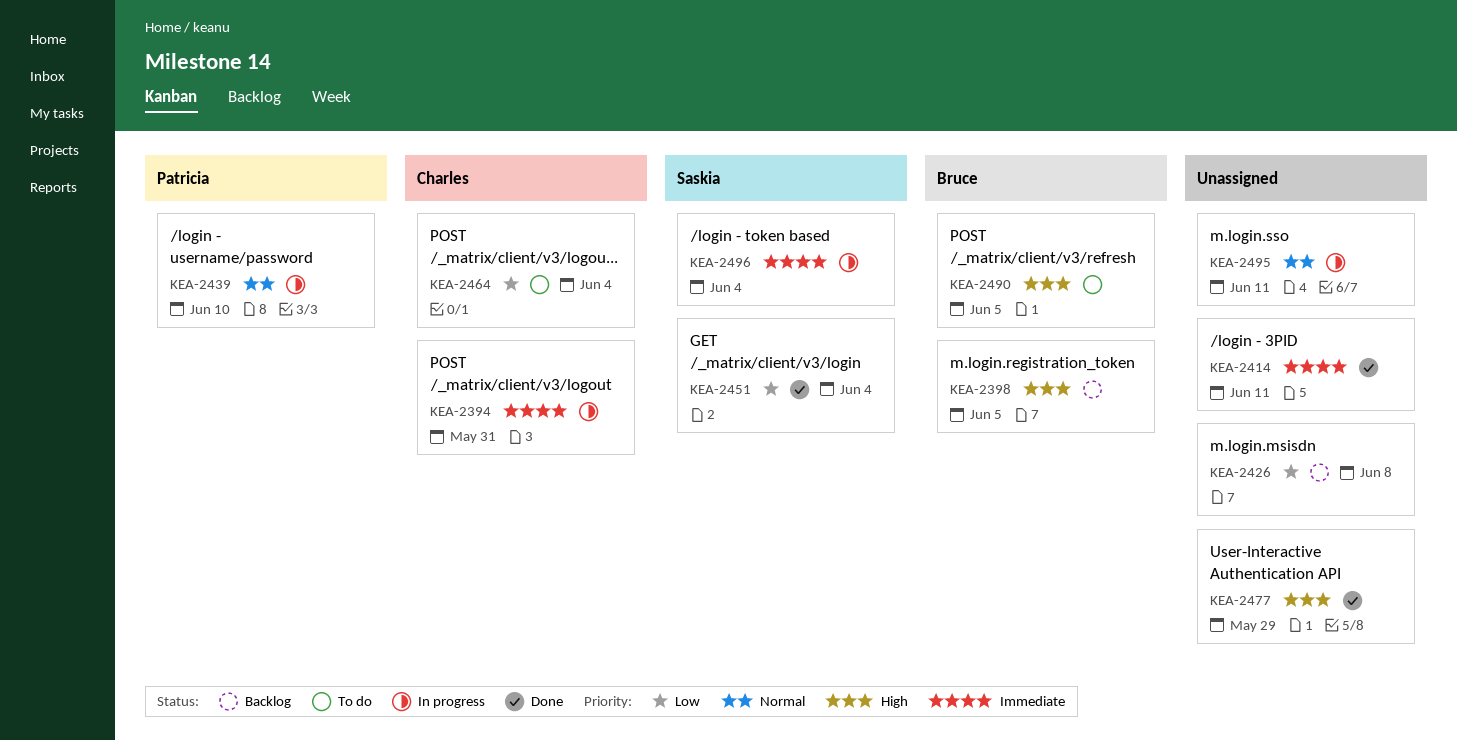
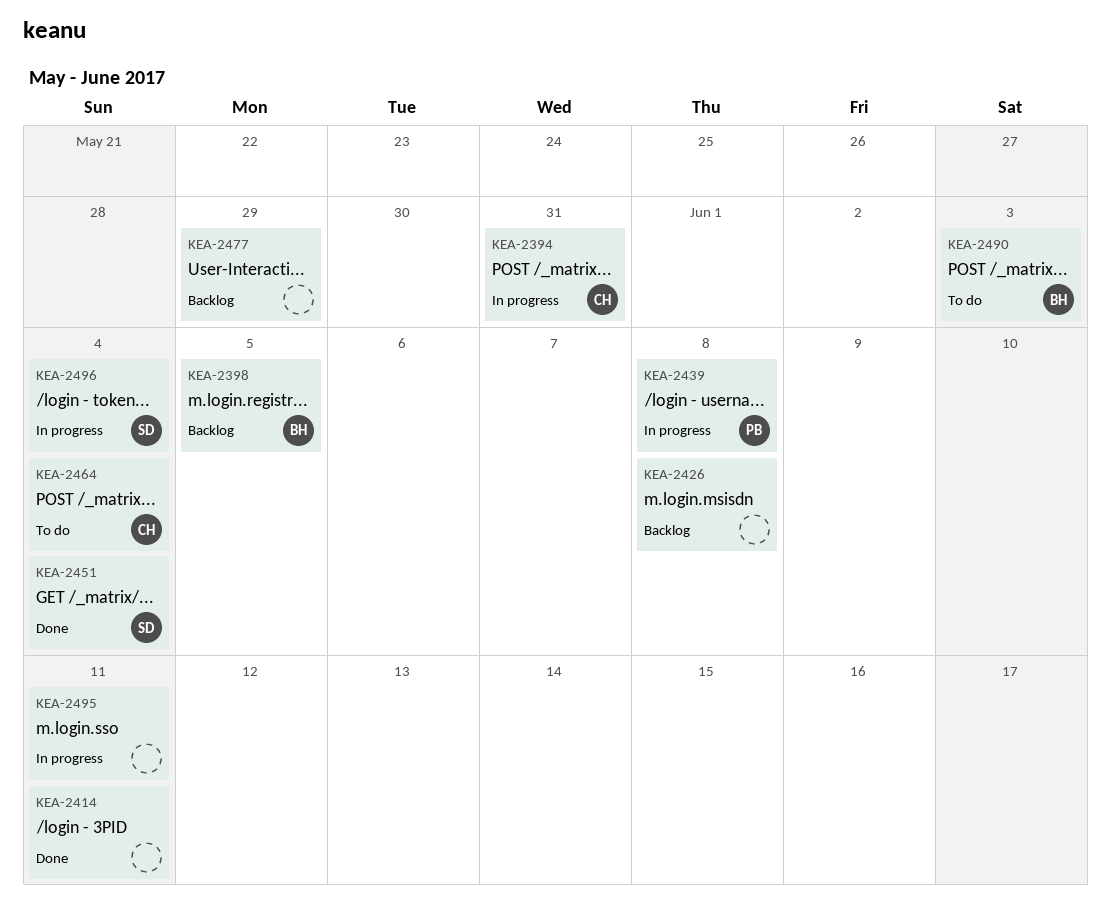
KEA-2439, due: Jun 10 -> Jun 8
KEA-2477, status: Done -> Backlog
KEA-2490, due: Jun 5 -> Jun 3

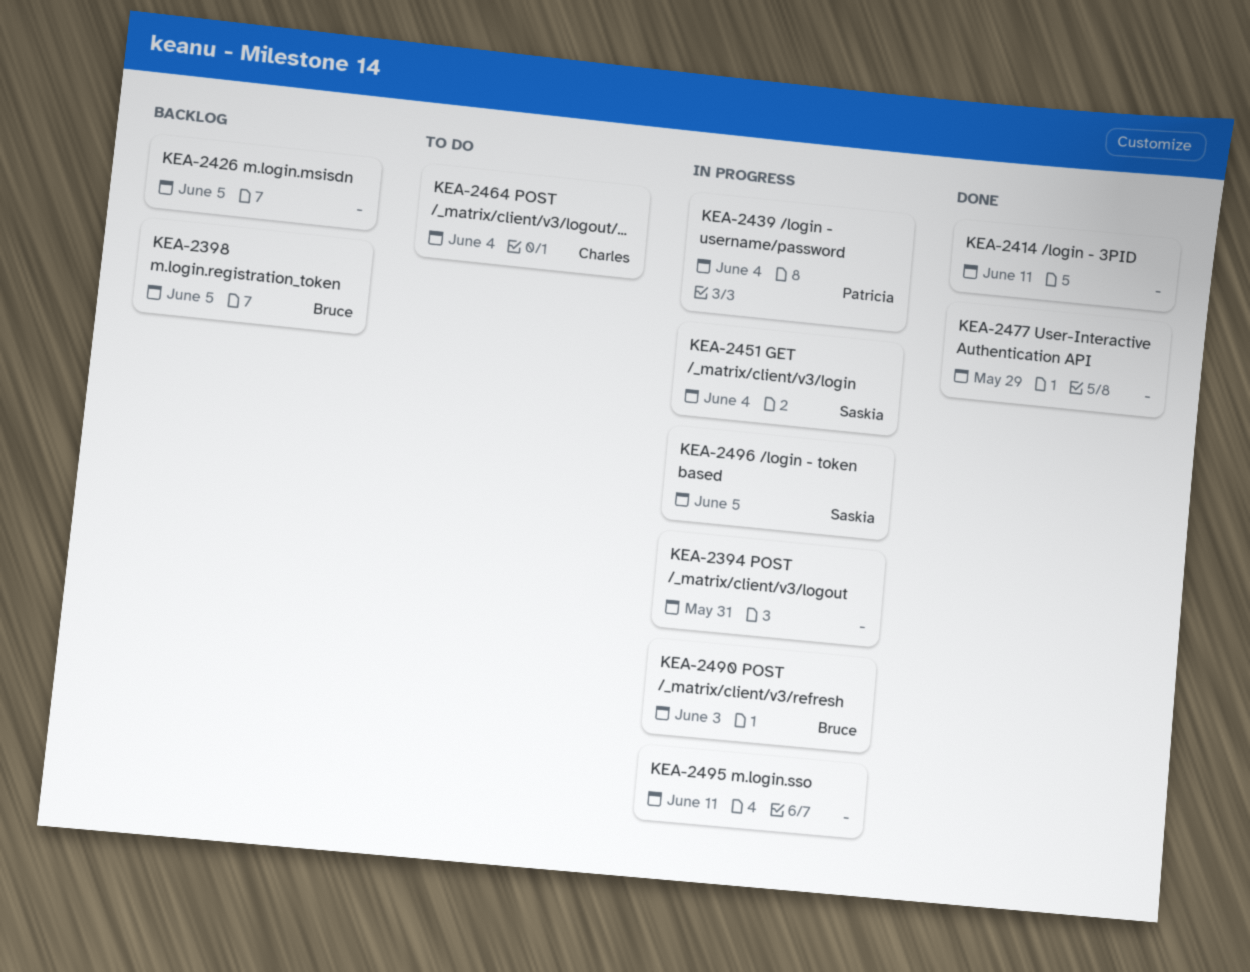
KEA-2394, owner: Charles -> none
KEA-2426, due: Jun 8 -> Jun 5
KEA-2439, due: Jun 8 -> Jun 4
KEA-2451, status: Done -> In progress
KEA-2477, status: Backlog -> Done
KEA-2490, status: To do -> In progress
KEA-2496, due: Jun 4 -> Jun 5

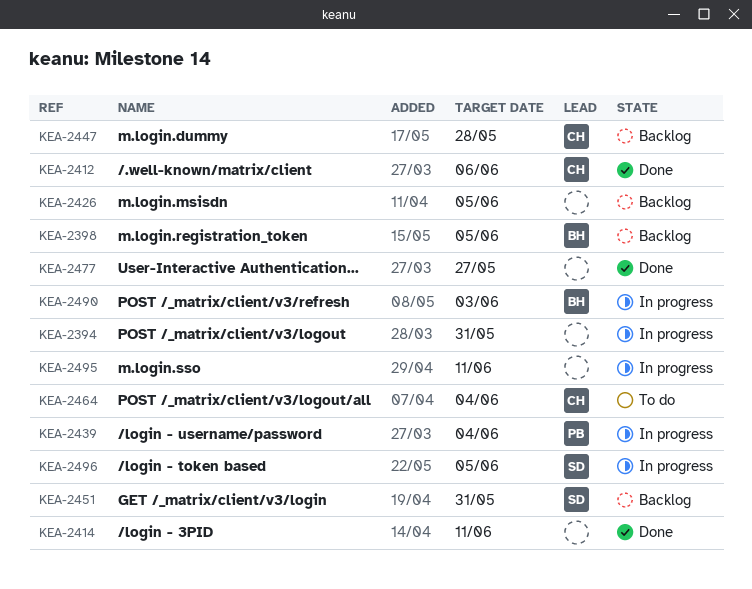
KEA-2412: none -> present
KEA-2447: none -> present
KEA-2451, status: In progress -> Backlog
KEA-2451, due: Jun 4 -> May 31
KEA-2477, due: May 29 -> May 27

